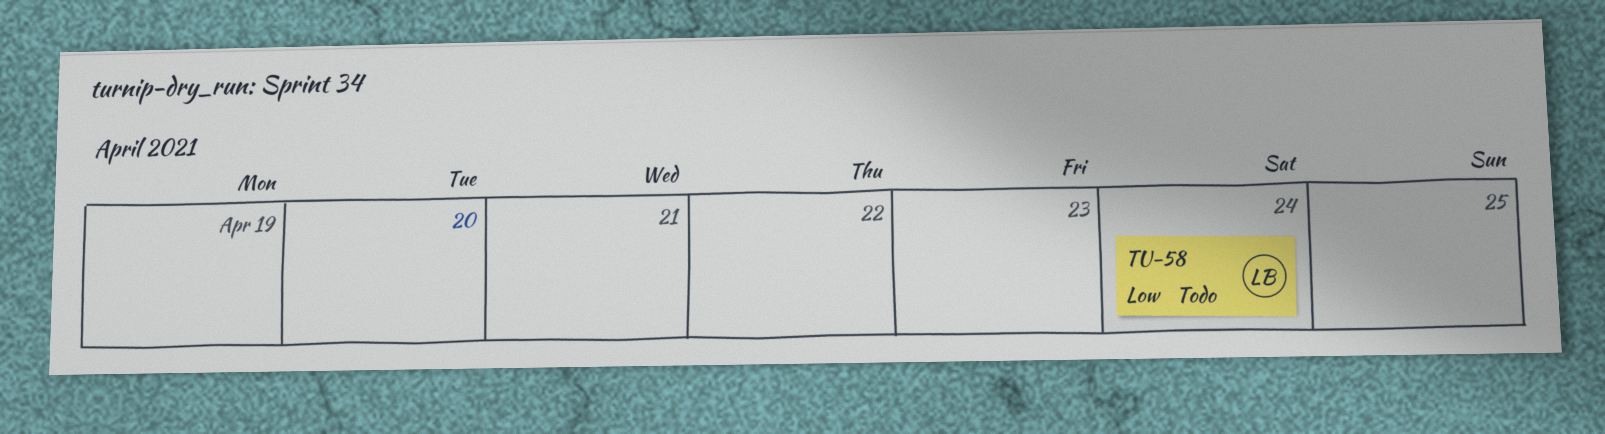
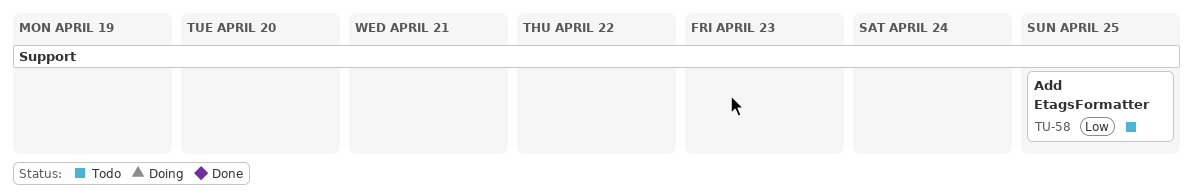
TU-58, due: Apr 24 -> Apr 25

